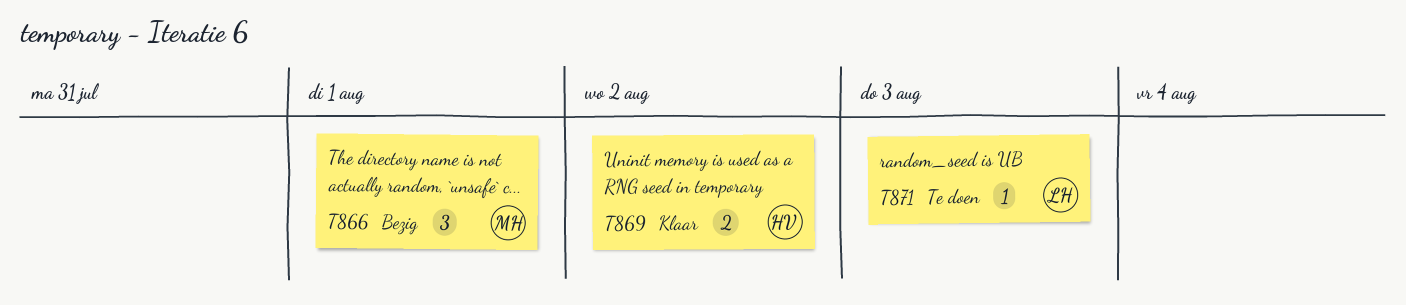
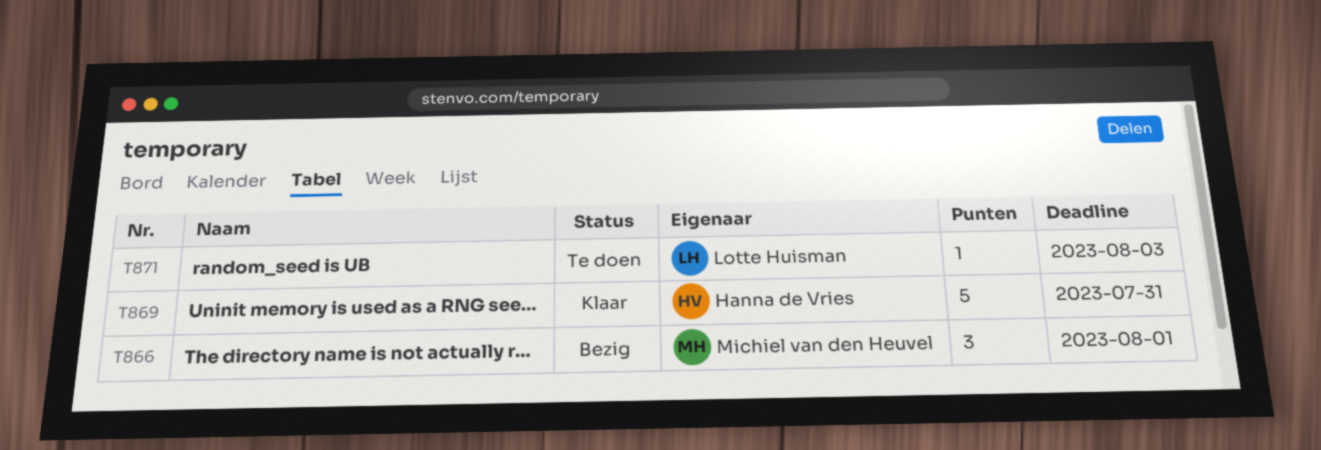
T869, estimate: 2 -> 5
T869, due: Aug 2 -> Jul 31

